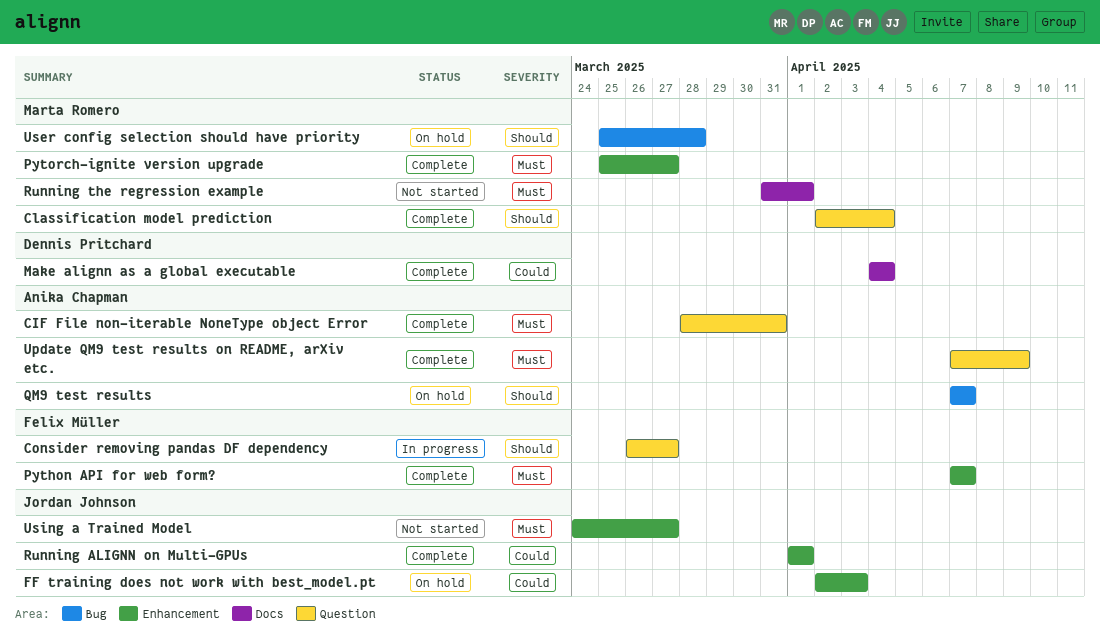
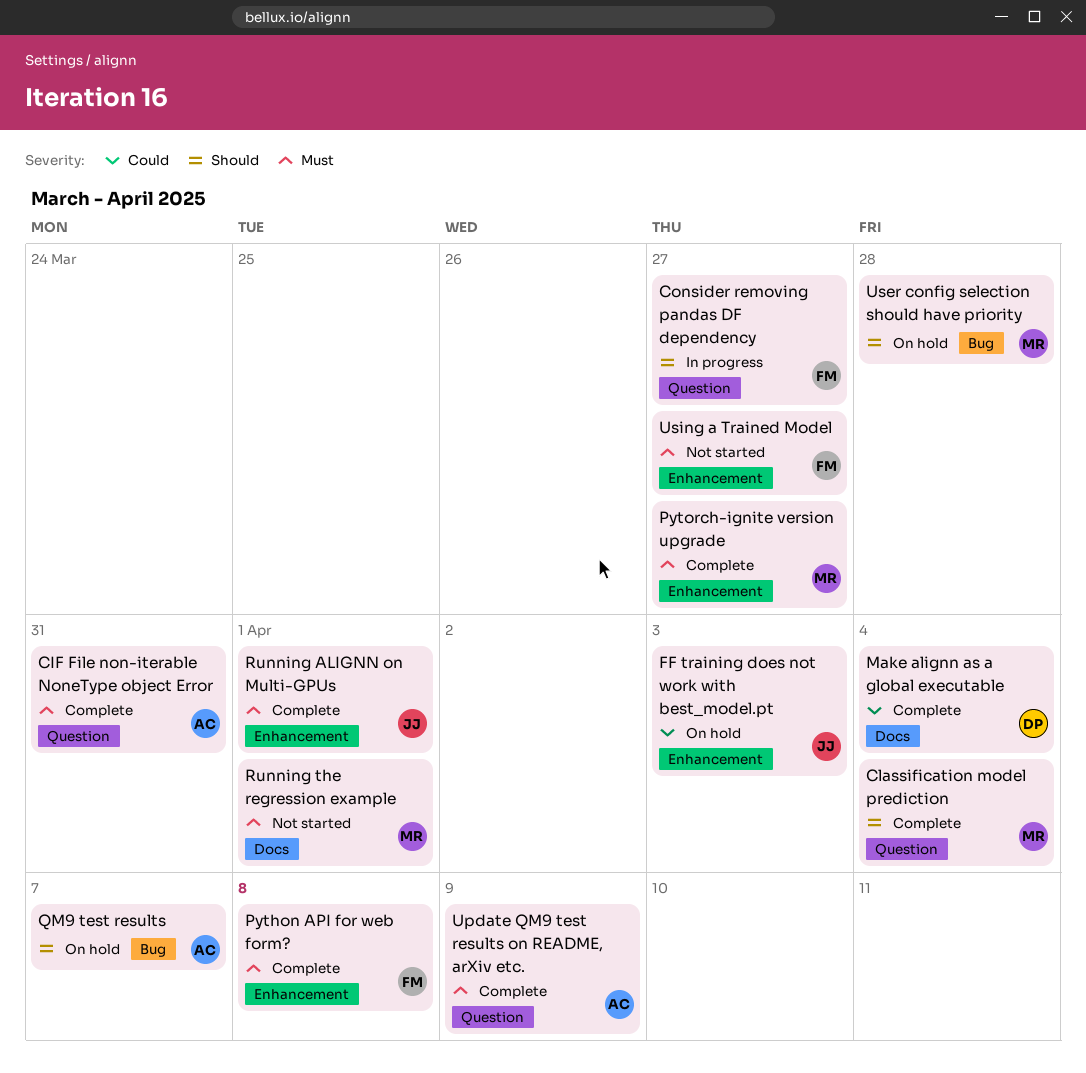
Python API for web form?, due: Apr 7 -> Apr 8
Running ALIGNN on Multi-GPUs, priority: Could -> Must
Using a Trained Model, owner: Jordan Johnson -> Felix Müller

